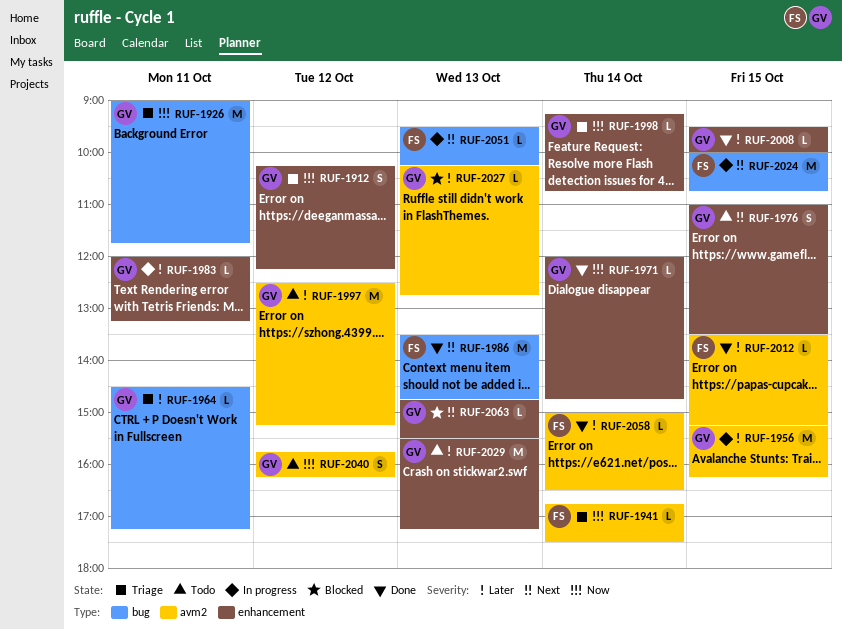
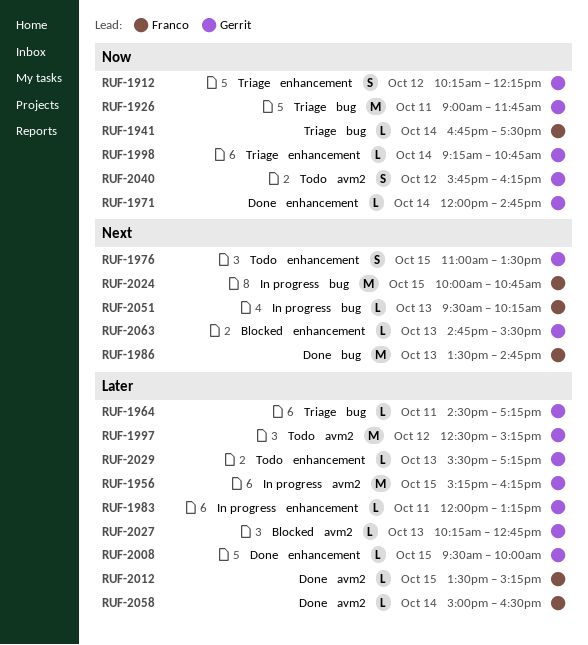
RUF-1941, label: avm2 -> bug
RUF-2029, estimate: M -> L

